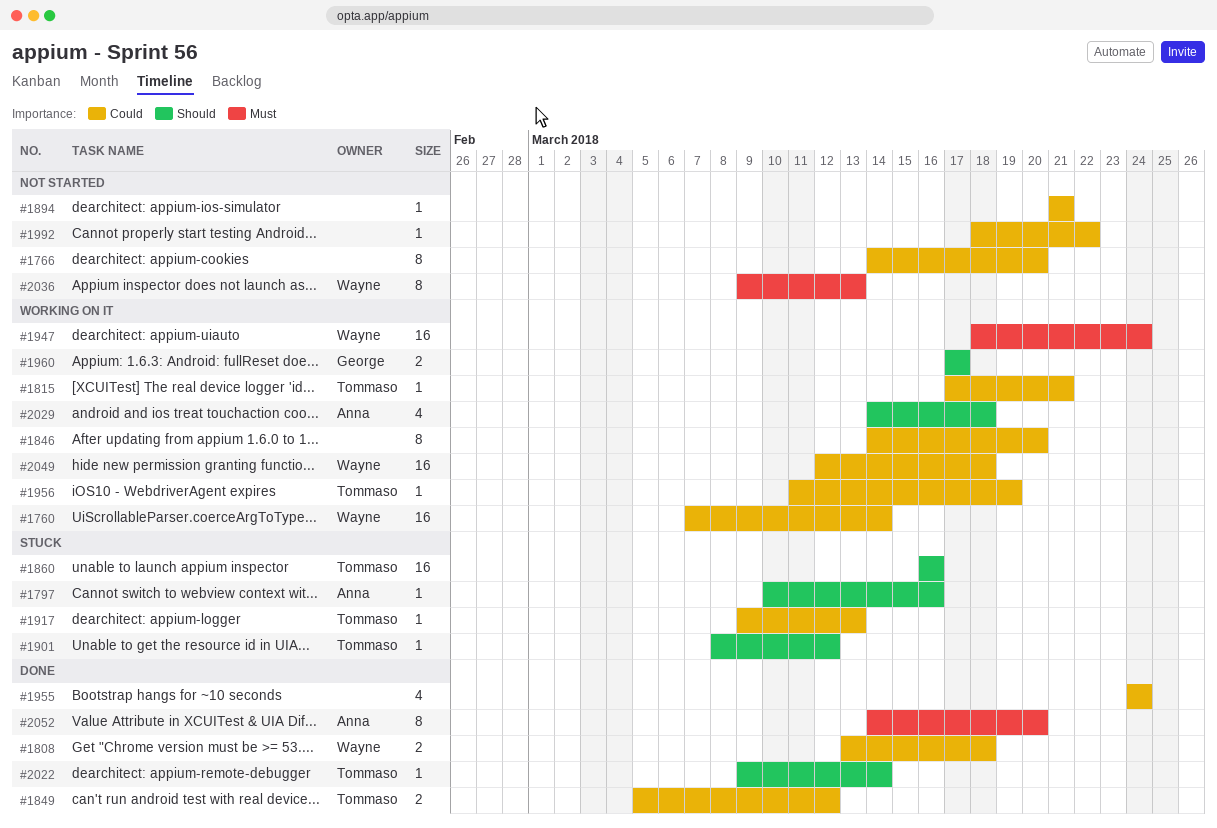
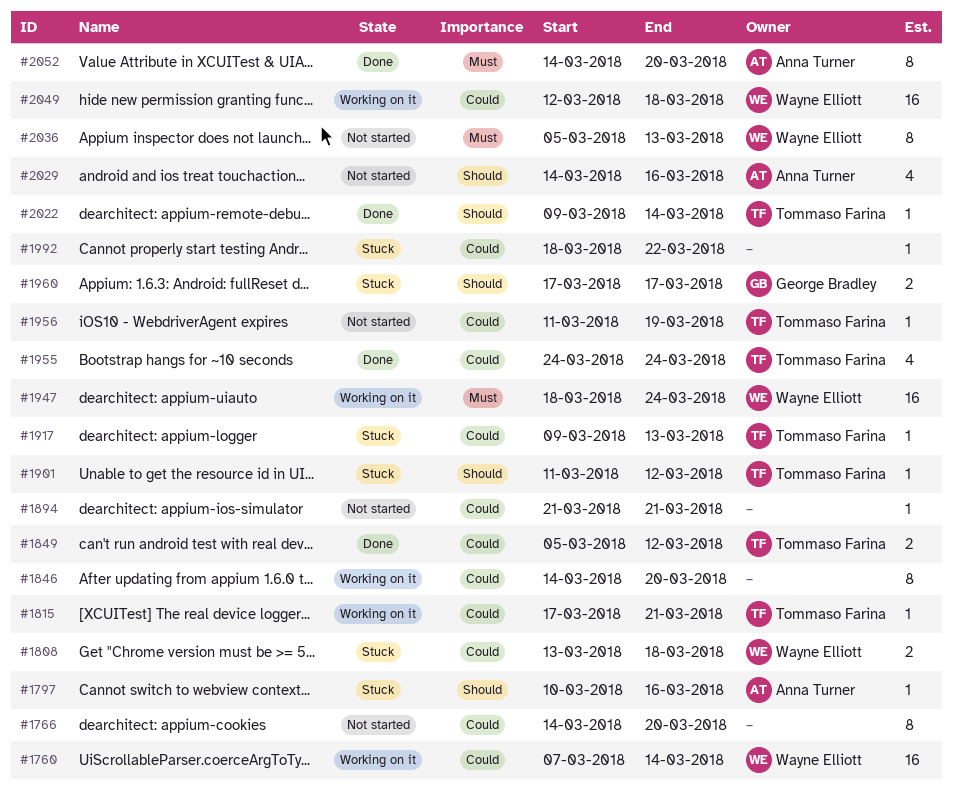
#1808, status: Done -> Stuck
#1860: present -> none
#1901, start: Mar 8 -> Mar 11
#1955, owner: none -> Tommaso Farina
#1956, status: Working on it -> Not started
#1960, status: Working on it -> Stuck
#1992, status: Not started -> Stuck
#2029, status: Working on it -> Not started
#2029, due: Mar 18 -> Mar 16
#2036, start: Mar 9 -> Mar 5

